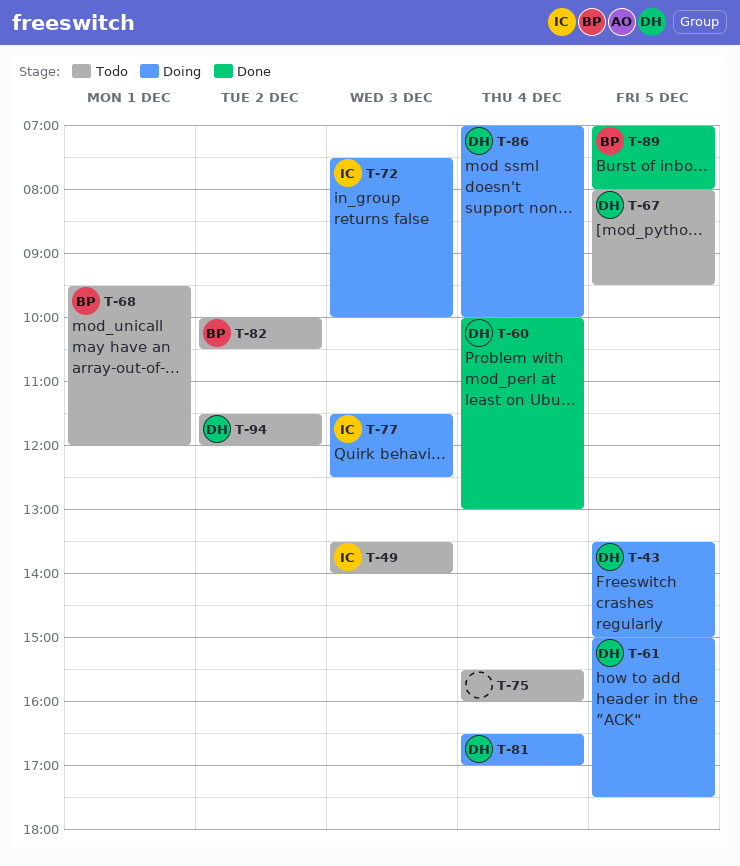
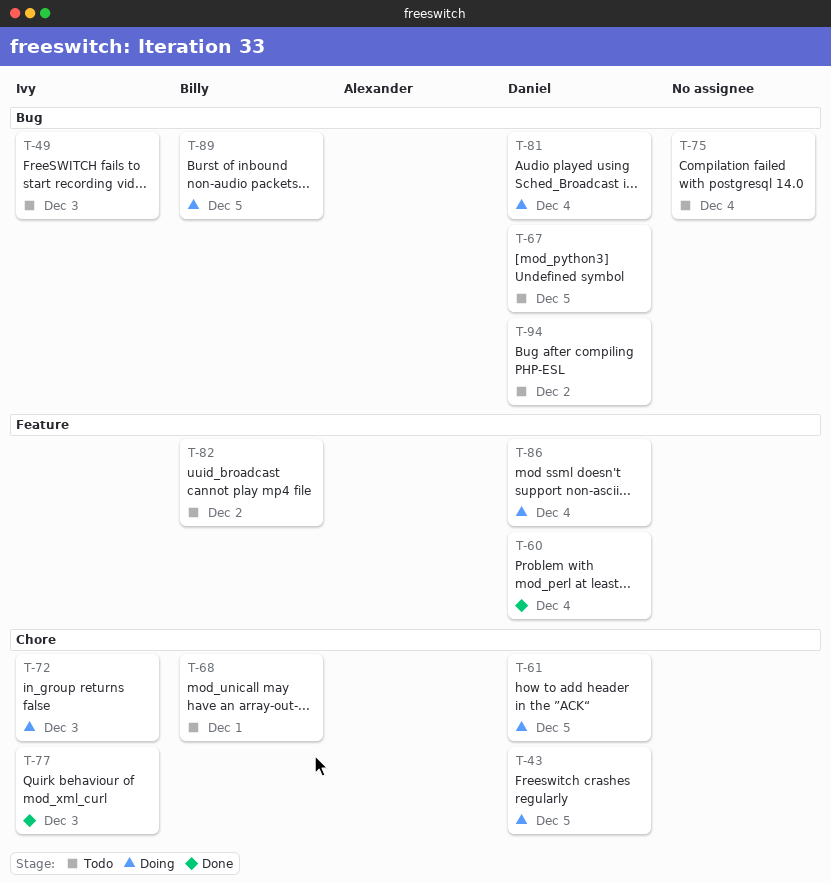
T-77, status: Doing -> Done
T-89, status: Done -> Doing

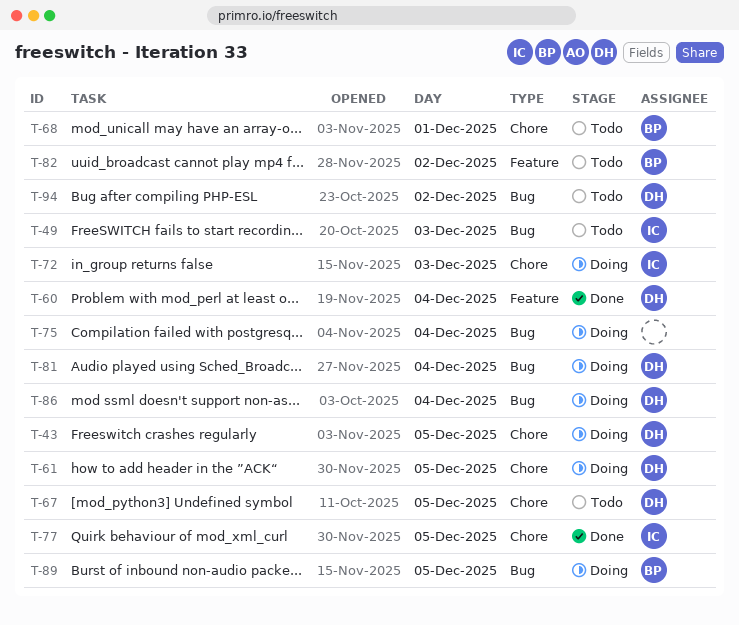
T-67, label: Bug -> Chore
T-75, status: Todo -> Doing
T-77, day: Dec 3 -> Dec 5
T-86, label: Feature -> Bug

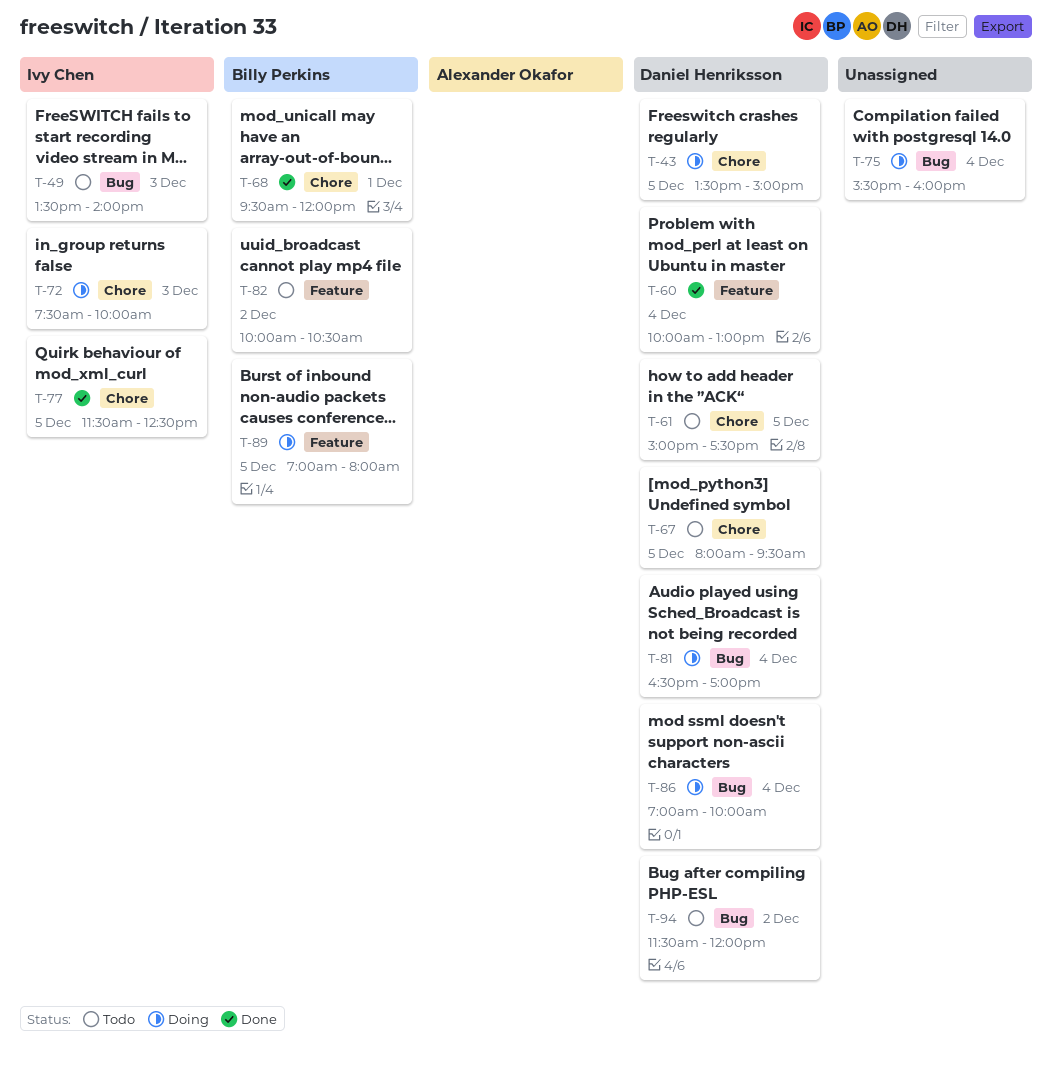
T-61, status: Doing -> Todo
T-68, status: Todo -> Done
T-89, label: Bug -> Feature

